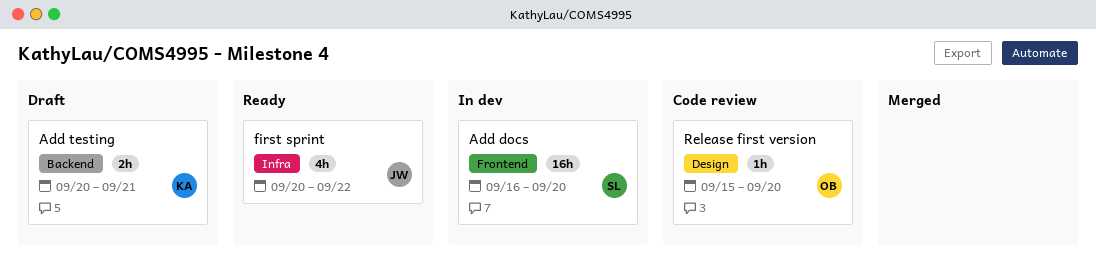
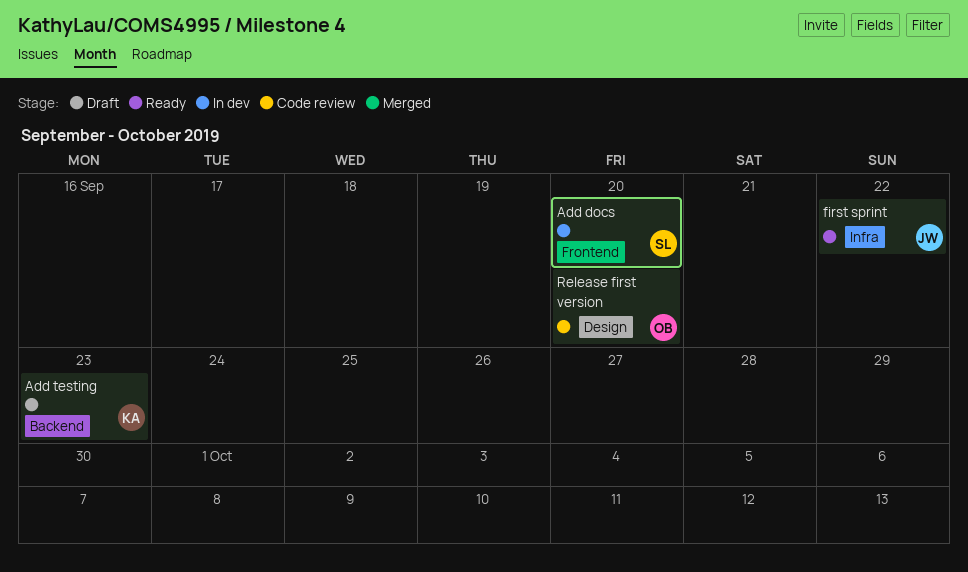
Add testing, due: Sep 21 -> Sep 23

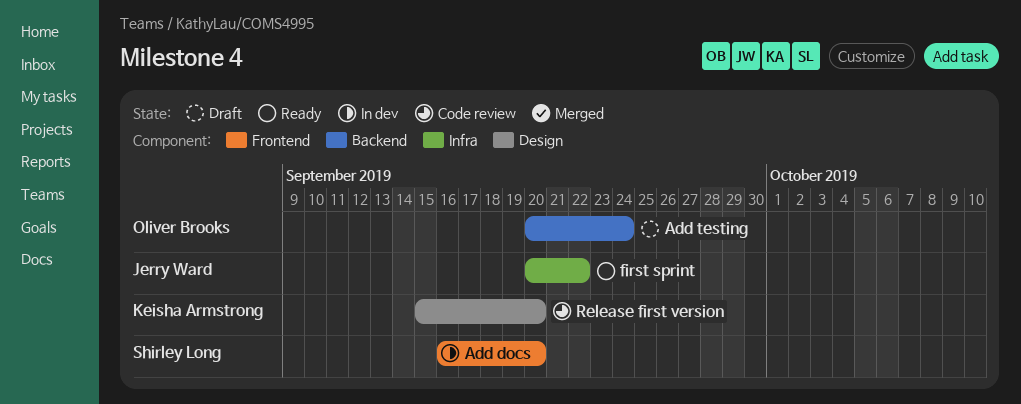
Add testing, owner: Keisha Armstrong -> Oliver Brooks
Add testing, due: Sep 23 -> Sep 24
Release first version, owner: Oliver Brooks -> Keisha Armstrong

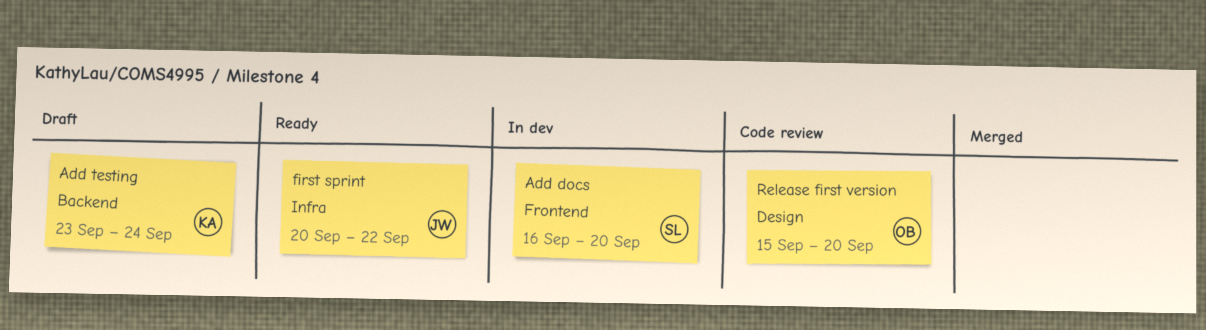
Add testing, owner: Oliver Brooks -> Keisha Armstrong
Add testing, start: Sep 20 -> Sep 23
Release first version, owner: Keisha Armstrong -> Oliver Brooks

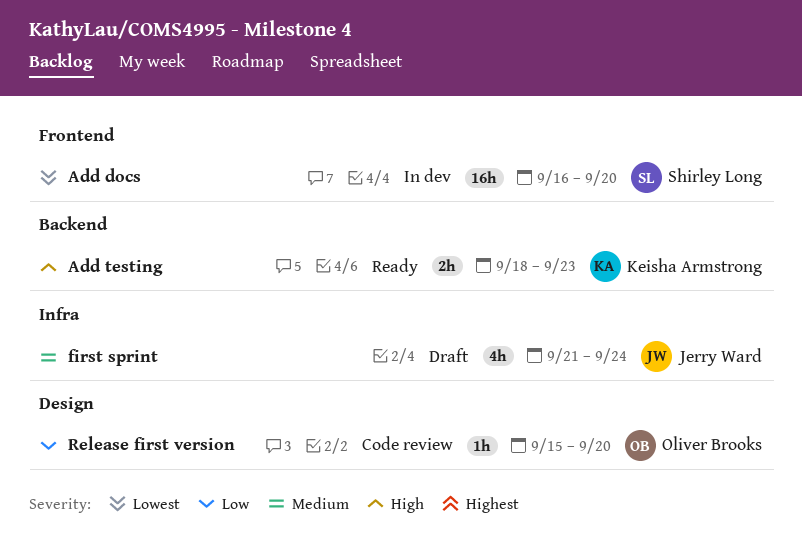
Add testing, status: Draft -> Ready
Add testing, start: Sep 23 -> Sep 18
Add testing, due: Sep 24 -> Sep 23
first sprint, status: Ready -> Draft
first sprint, start: Sep 20 -> Sep 21
first sprint, due: Sep 22 -> Sep 24

